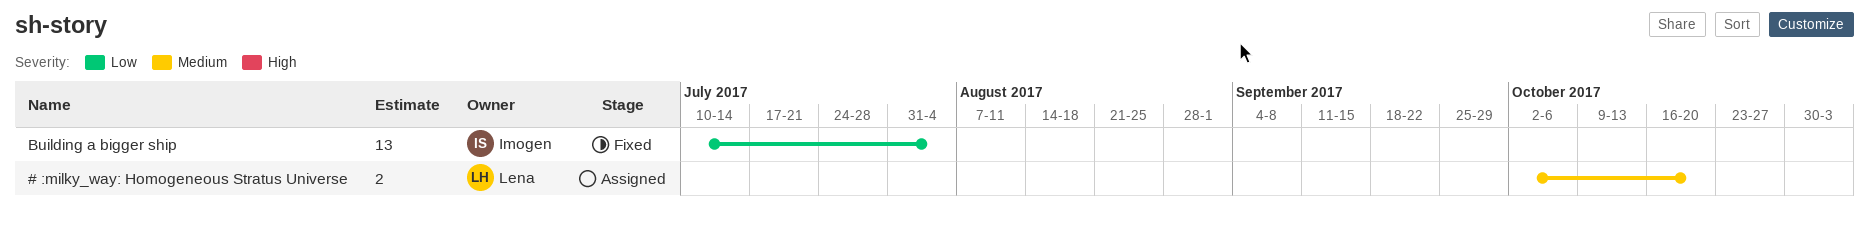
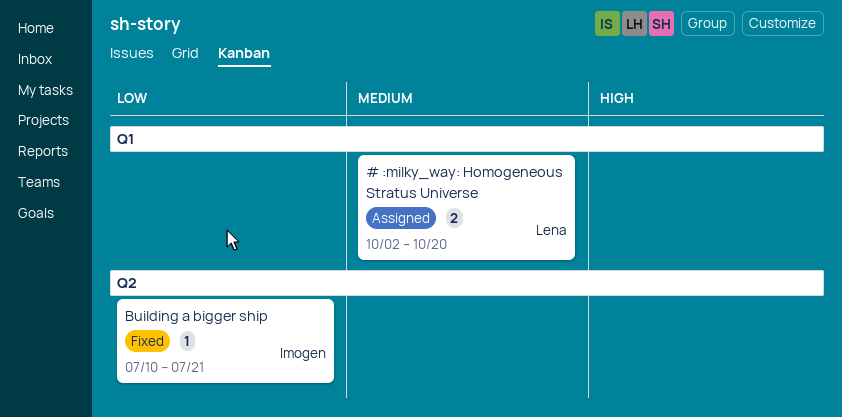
Building a bigger ship, estimate: 13 -> 1
Building a bigger ship, due: Aug 4 -> Jul 21

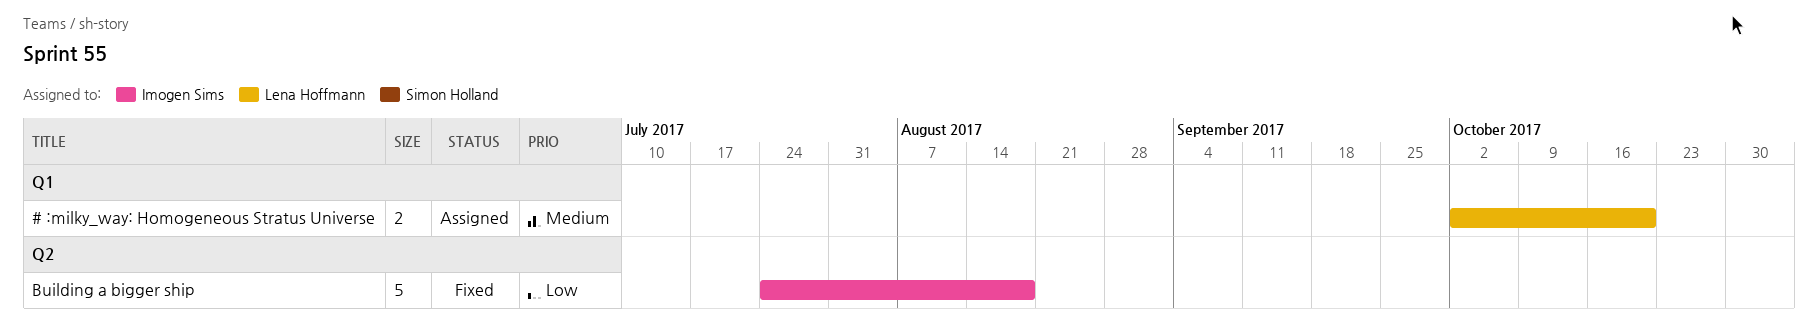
Building a bigger ship, estimate: 1 -> 5
Building a bigger ship, start: Jul 10 -> Jul 24
Building a bigger ship, due: Jul 21 -> Aug 18

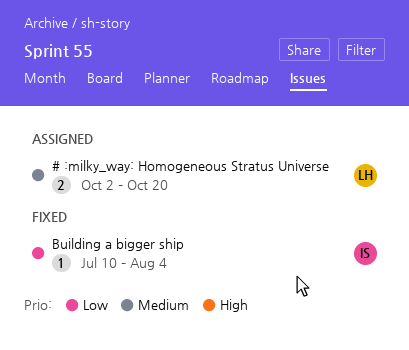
Building a bigger ship, estimate: 5 -> 1
Building a bigger ship, start: Jul 24 -> Jul 10
Building a bigger ship, due: Aug 18 -> Aug 4

